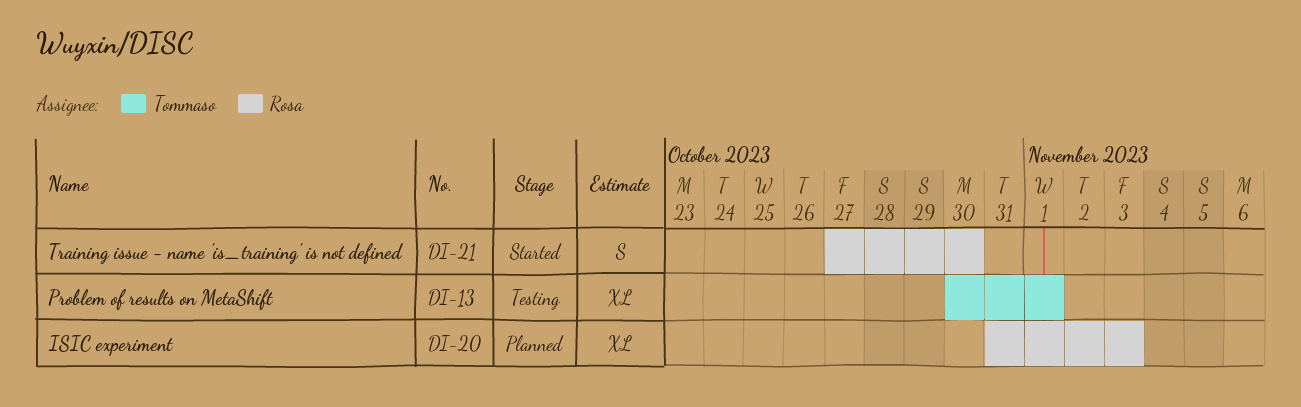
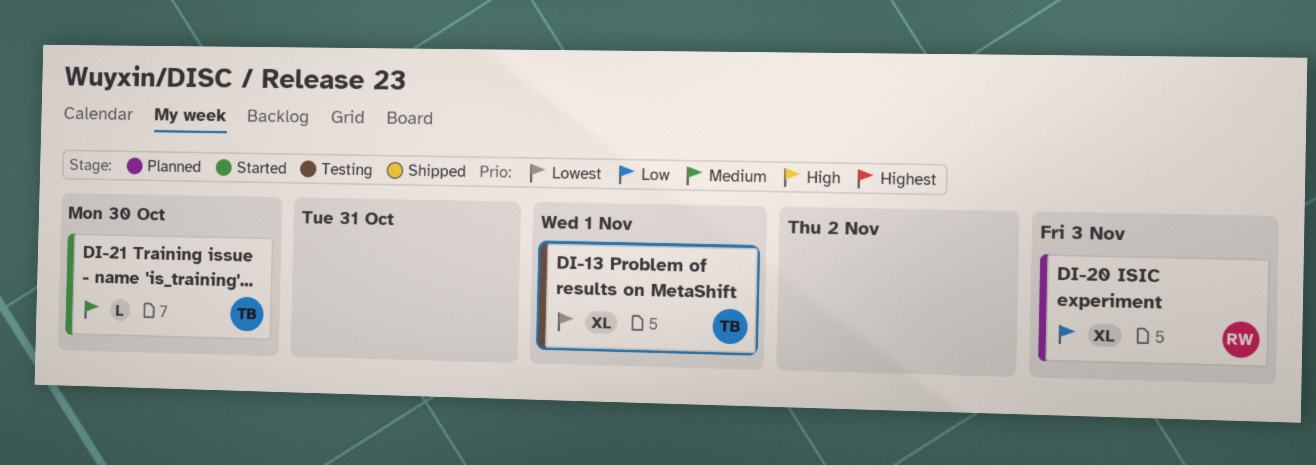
DI-21, owner: Rosa -> Tommaso
DI-21, estimate: S -> L

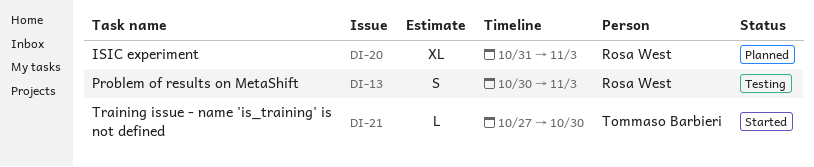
DI-13, owner: Tommaso Barbieri -> Rosa West
DI-13, estimate: XL -> S
DI-13, due: Nov 1 -> Nov 3

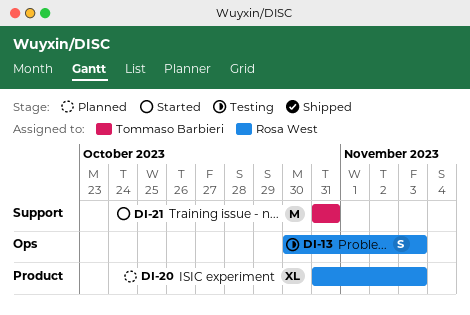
DI-21, estimate: L -> M
DI-21, start: Oct 27 -> Oct 31
DI-21, due: Oct 30 -> Oct 31

